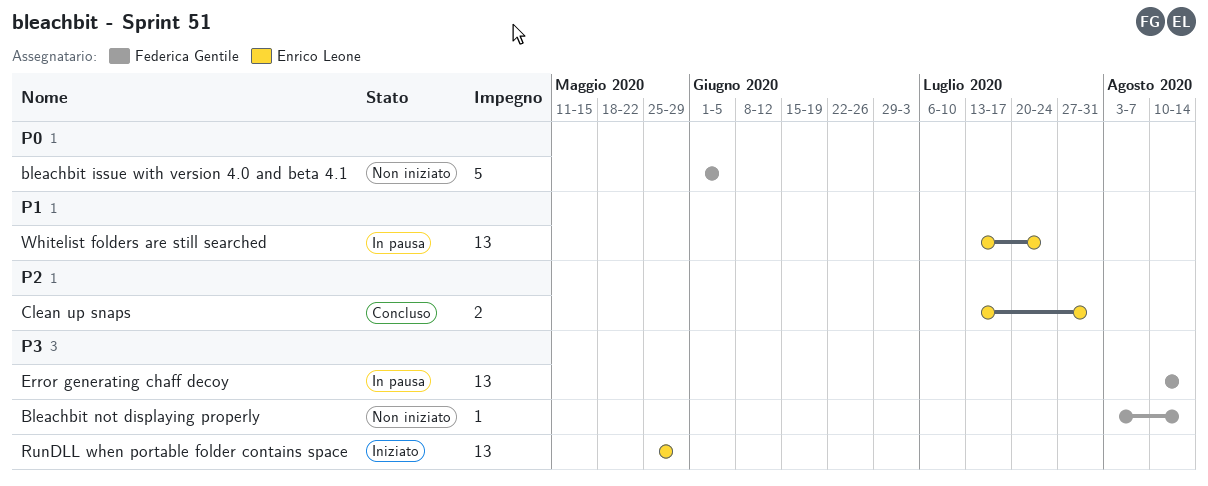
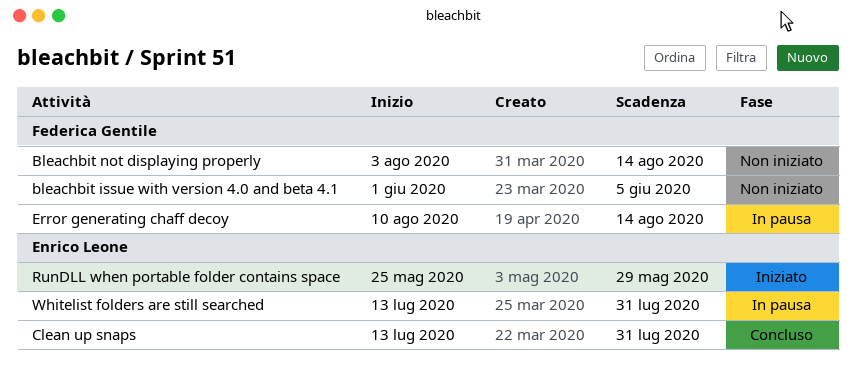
Whitelist folders are still searched, due: Jul 24 -> Jul 31

